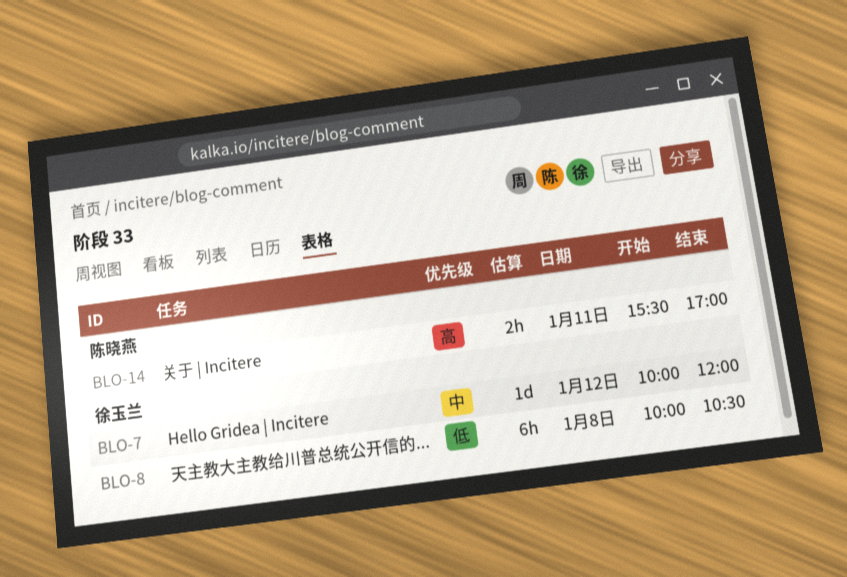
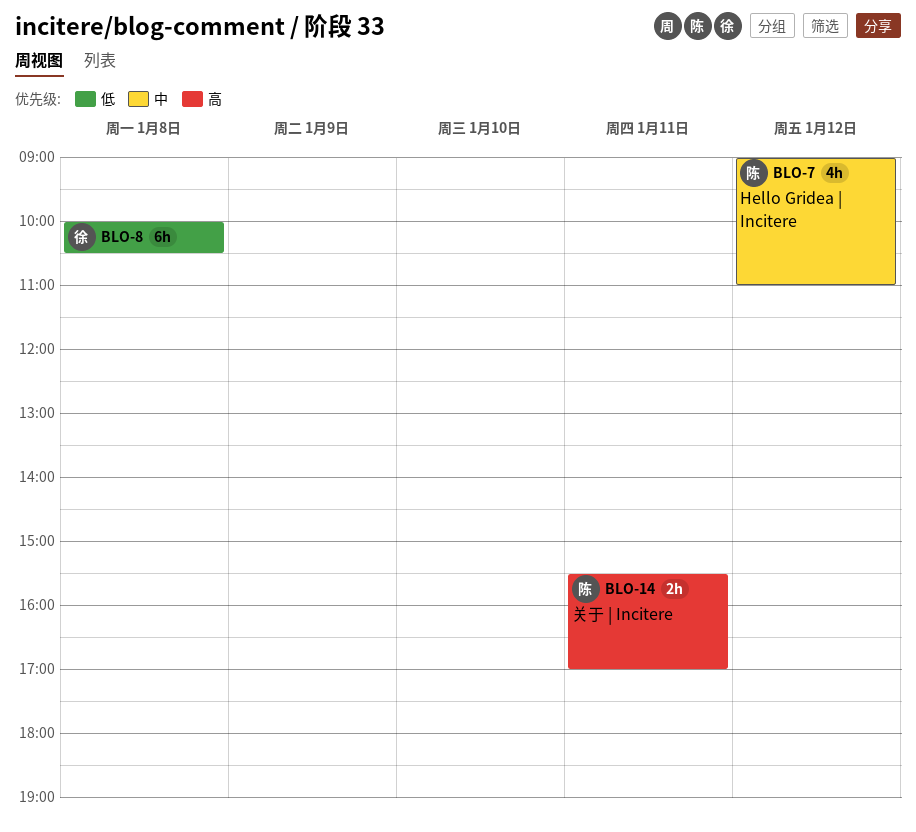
BLO-7, owner: 徐玉兰 -> 陈晓燕
BLO-7, estimate: 1d -> 4h
BLO-7, begins: 10:00 -> 09:00
BLO-7, ends: 12:00 -> 11:00

